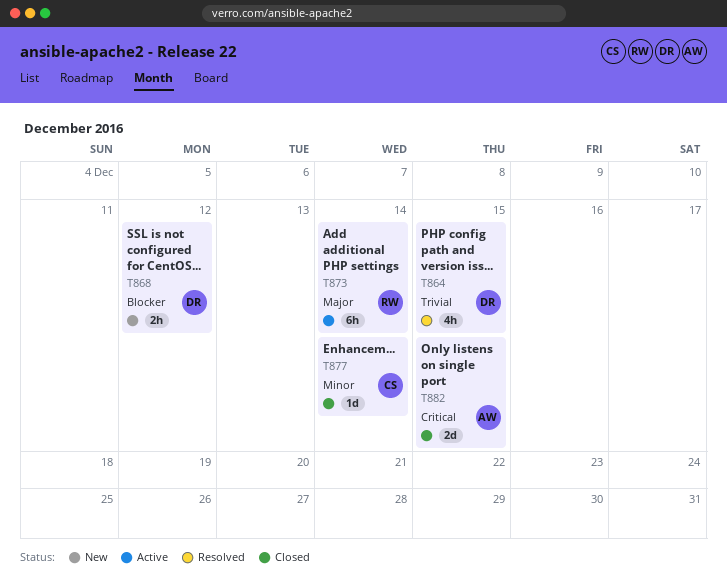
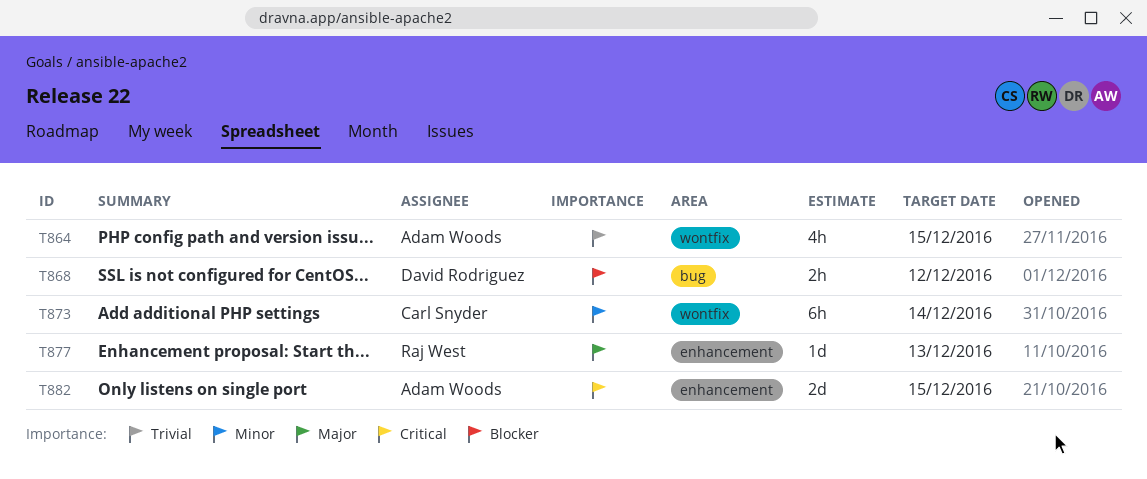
T864, owner: David Rodriguez -> Adam Woods
T873, owner: Raj West -> Carl Snyder
T873, priority: Major -> Minor
T877, owner: Carl Snyder -> Raj West
T877, priority: Minor -> Major
T877, due: Dec 14 -> Dec 13

